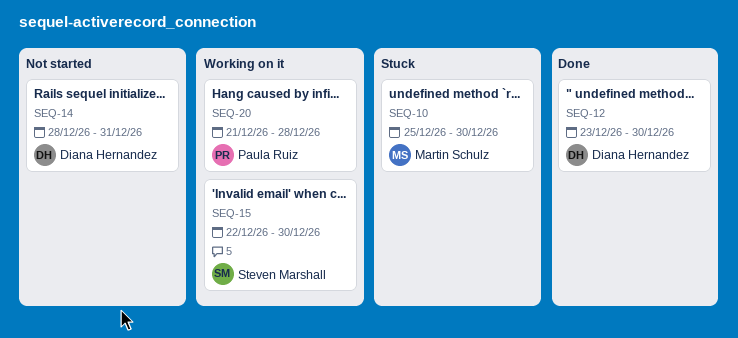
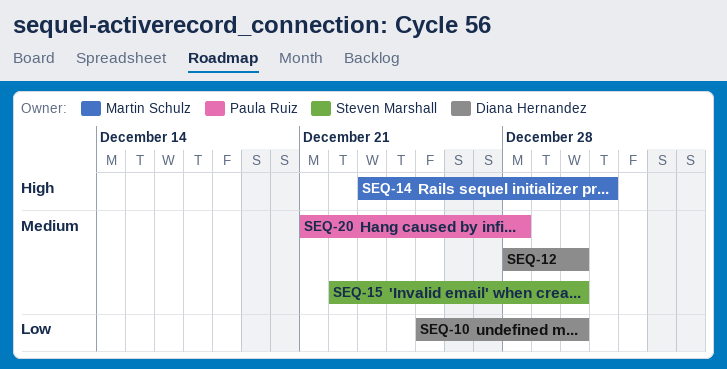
SEQ-10, owner: Martin Schulz -> Diana Hernandez
SEQ-12, start: Dec 23 -> Dec 28
SEQ-14, owner: Diana Hernandez -> Martin Schulz
SEQ-14, start: Dec 28 -> Dec 23

